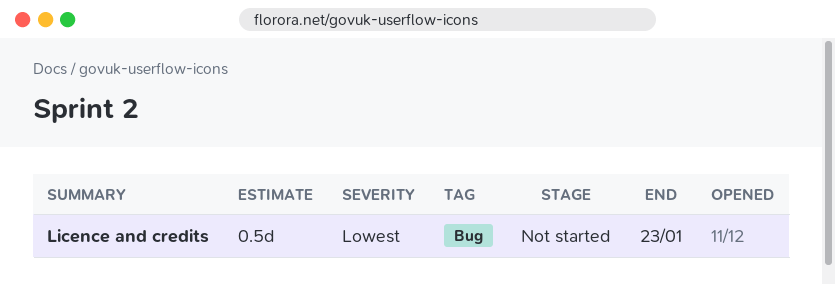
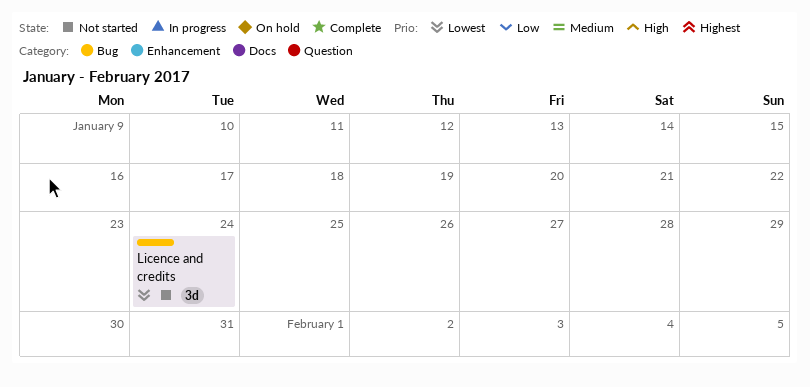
Licence and credits, estimate: 0.5d -> 3d
Licence and credits, due: Jan 23 -> Jan 24

